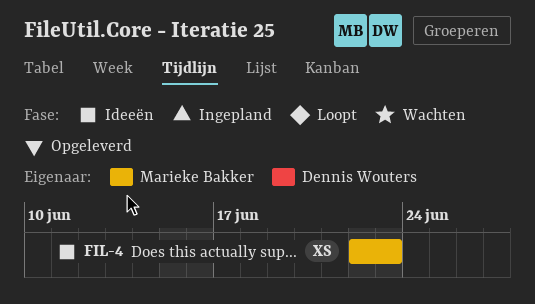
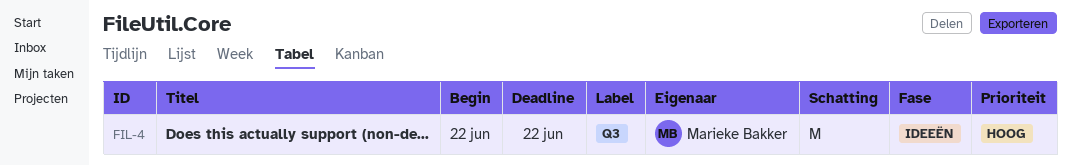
FIL-4, estimate: XS -> M
FIL-4, due: Jun 23 -> Jun 22

